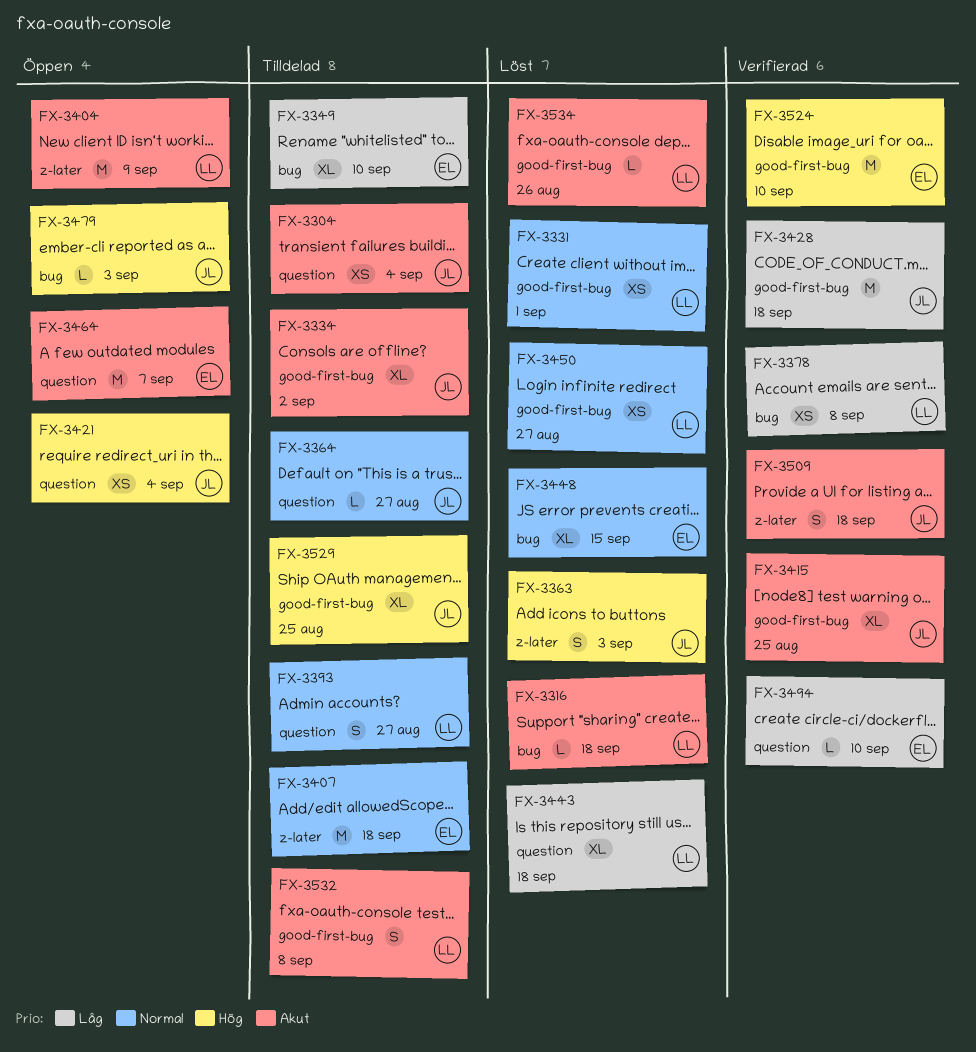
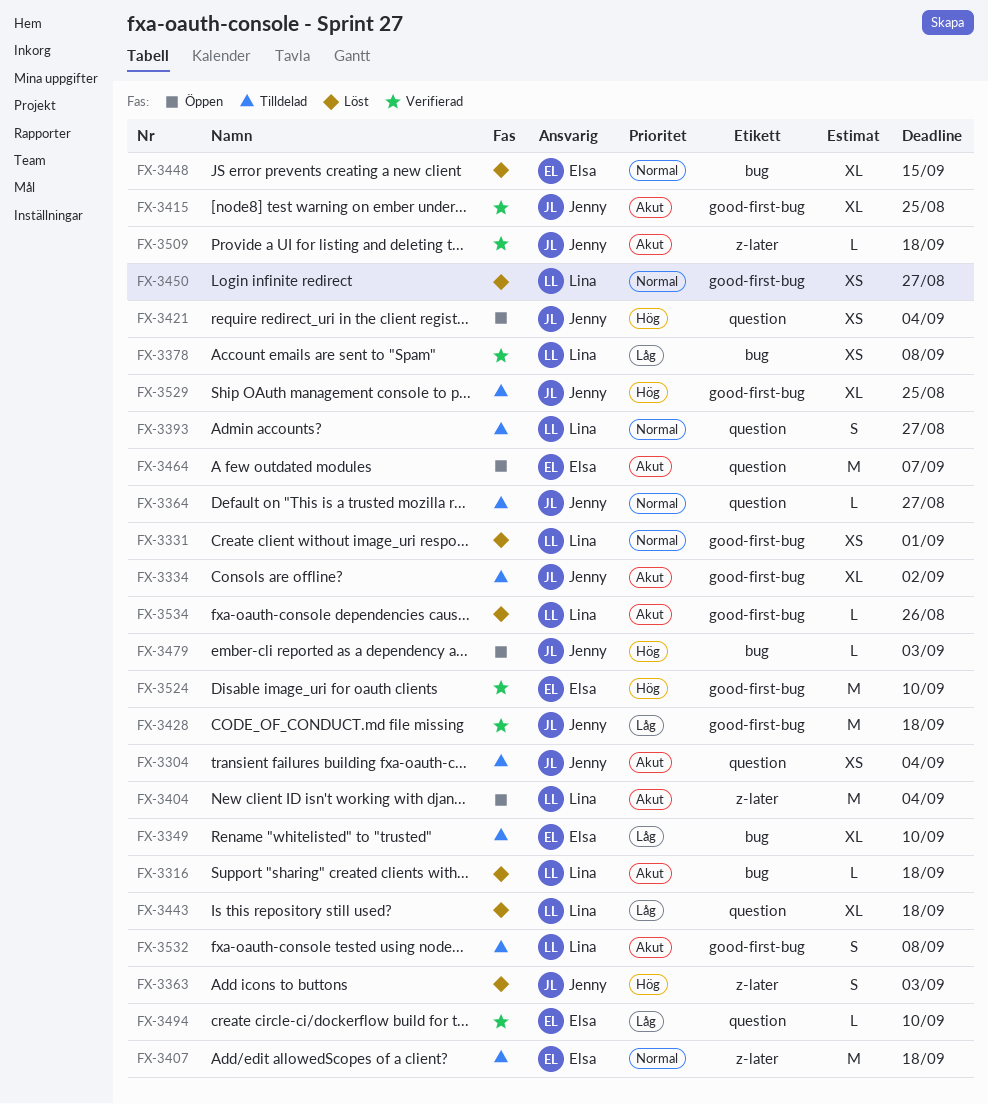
FX-3404, due: Sep 9 -> Sep 4
FX-3509, estimate: S -> L

